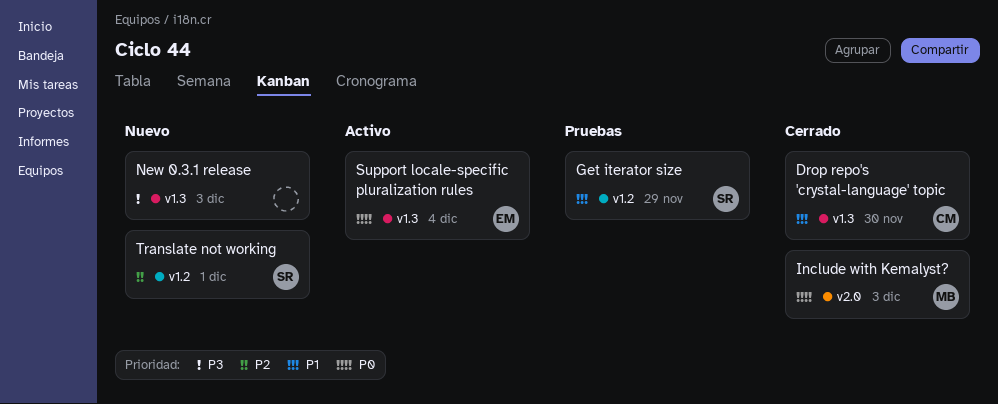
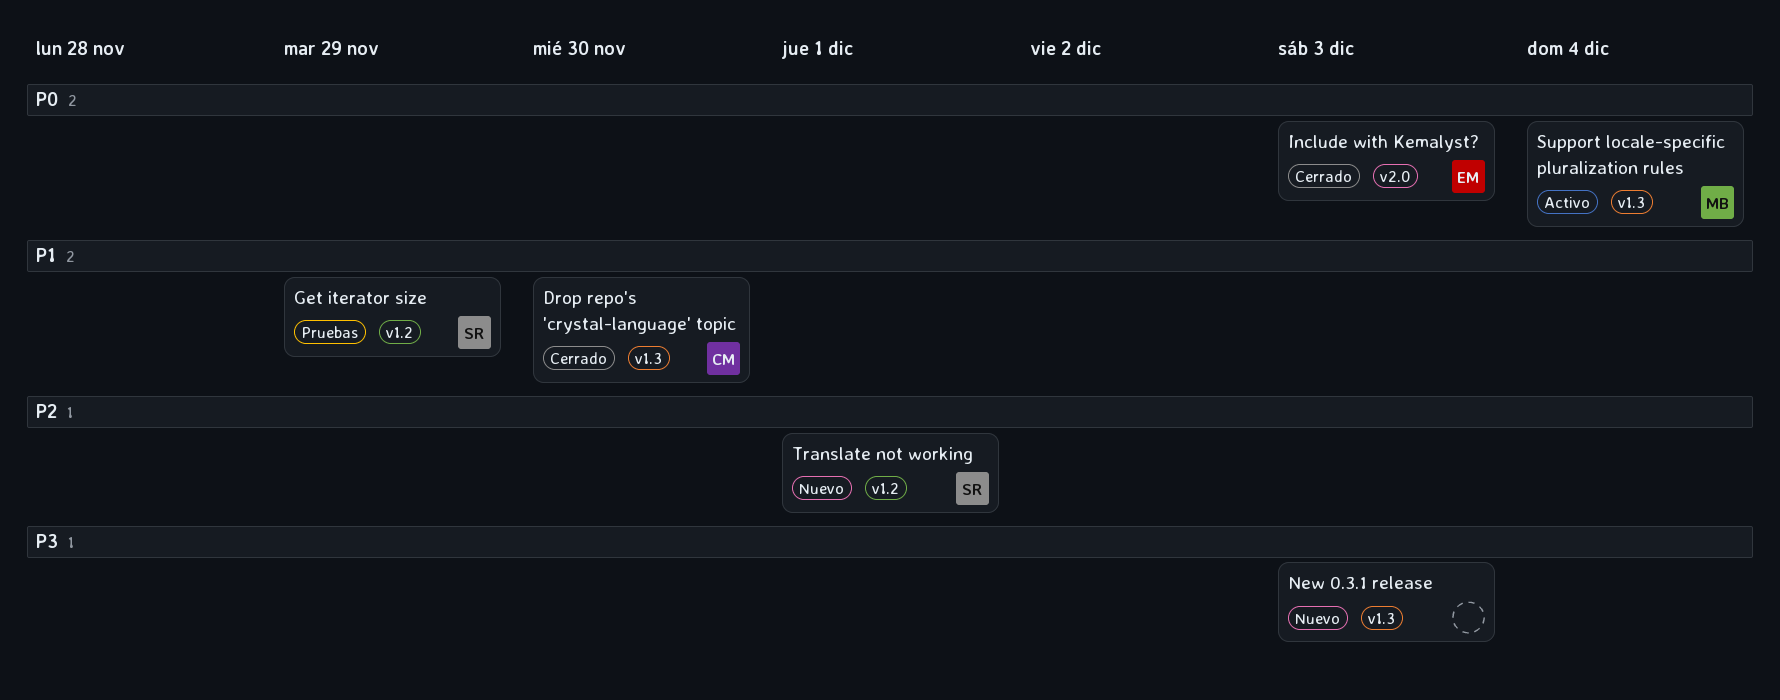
Include with Kemalyst?, owner: MB -> EM
Support locale-specific pluralization rules, owner: EM -> MB

